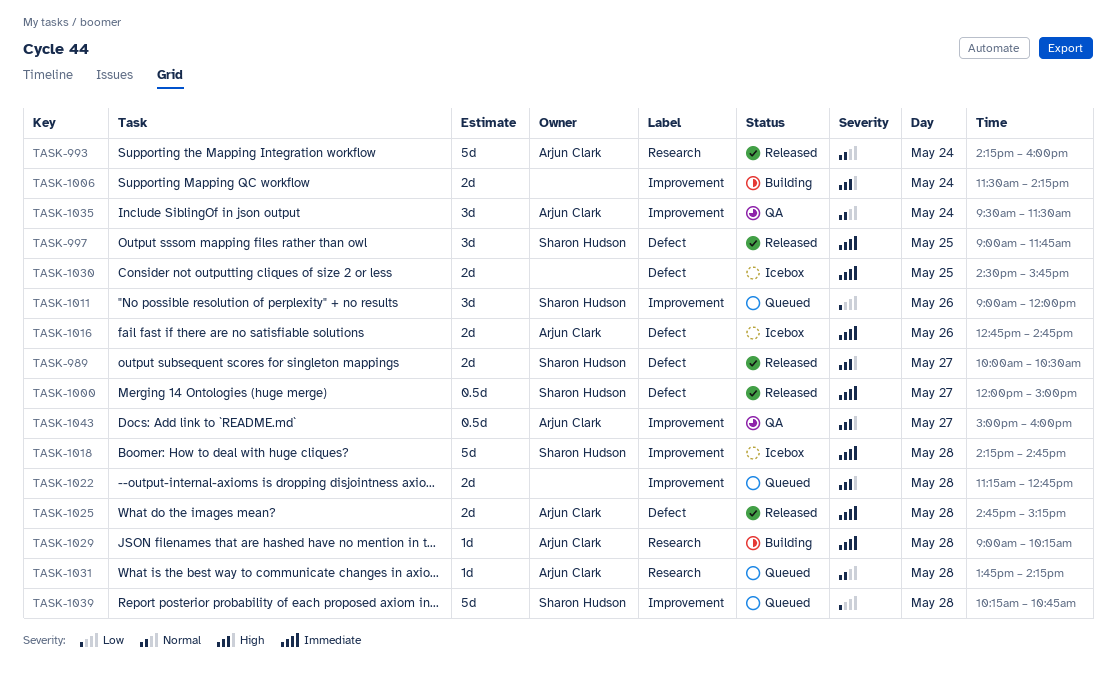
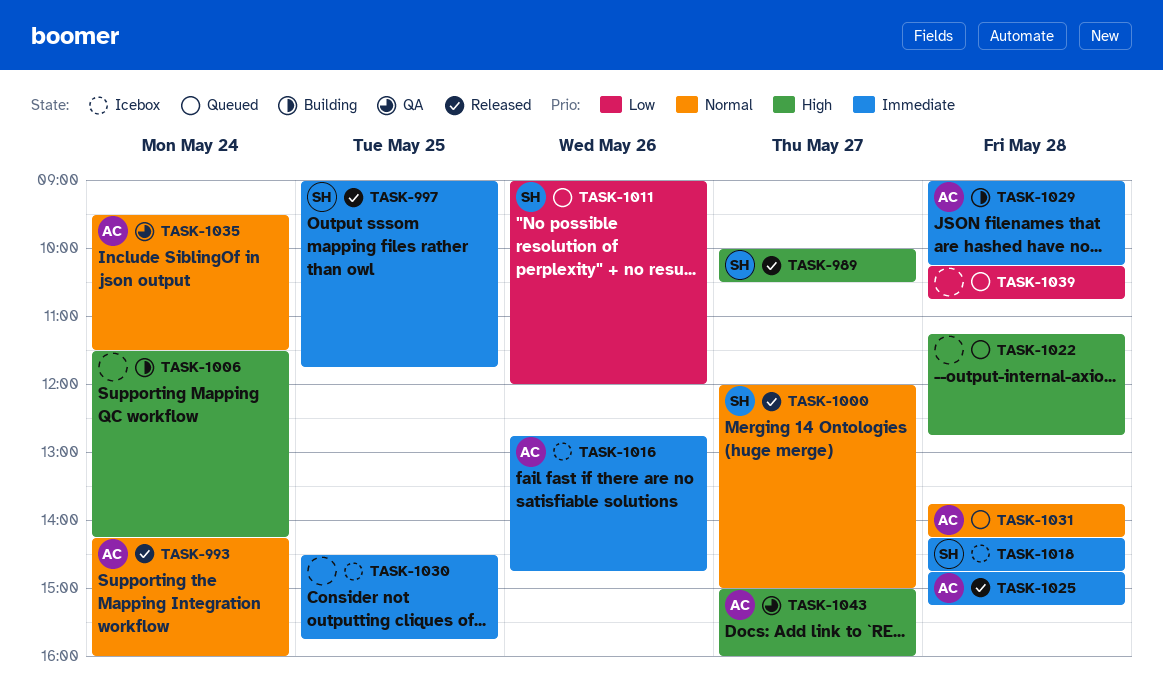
TASK-1000, priority: Immediate -> Normal
TASK-1039, owner: Sharon Hudson -> none

